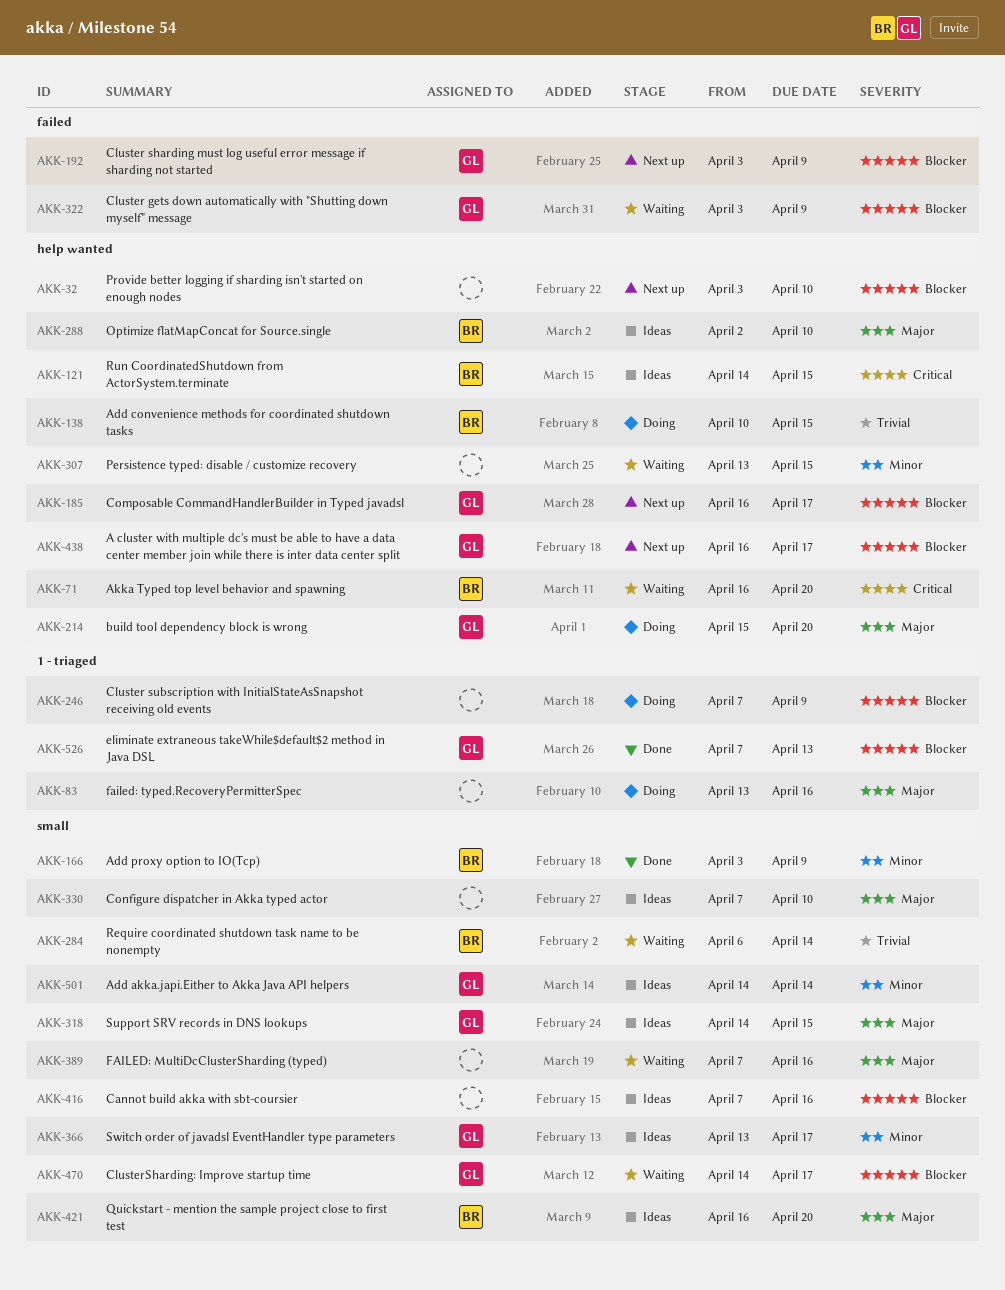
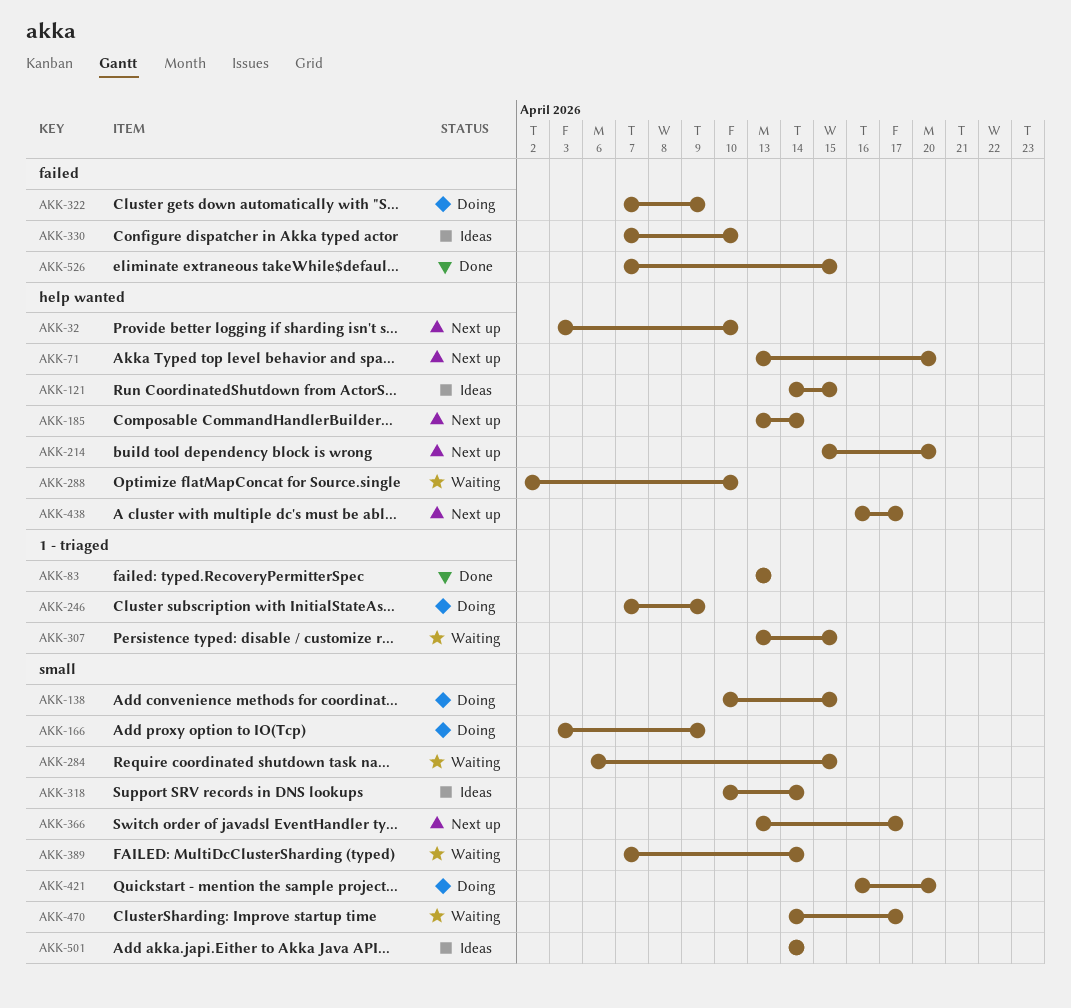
AKK-71, status: Waiting -> Next up
AKK-71, start: Apr 16 -> Apr 13
AKK-83, status: Doing -> Done
AKK-83, due: Apr 16 -> Apr 13
AKK-138, label: help wanted -> small
AKK-166, status: Done -> Doing
AKK-185, start: Apr 16 -> Apr 13
AKK-185, due: Apr 17 -> Apr 14
AKK-192: present -> none
AKK-214, status: Doing -> Next up
AKK-284, due: Apr 14 -> Apr 15
AKK-288, status: Ideas -> Waiting
AKK-307, label: help wanted -> 1 - triaged
AKK-318, start: Apr 14 -> Apr 10
AKK-318, due: Apr 15 -> Apr 14
AKK-322, status: Waiting -> Doing
AKK-322, start: Apr 3 -> Apr 7
AKK-330, label: small -> failed
AKK-366, status: Ideas -> Next up
AKK-389, due: Apr 16 -> Apr 14
AKK-416: present -> none
AKK-421, status: Ideas -> Doing
AKK-526, label: 1 - triaged -> failed
AKK-526, due: Apr 13 -> Apr 15

